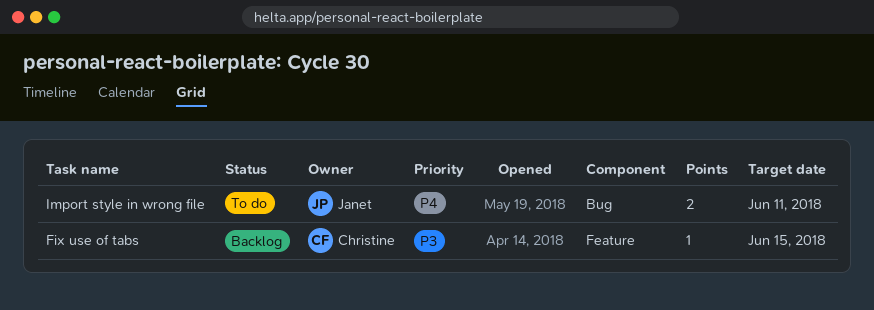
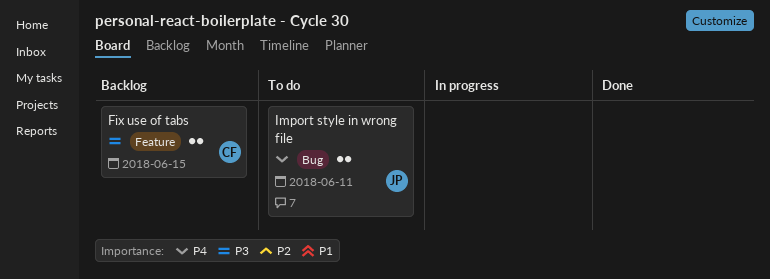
Fix use of tabs, estimate: 1 -> 2

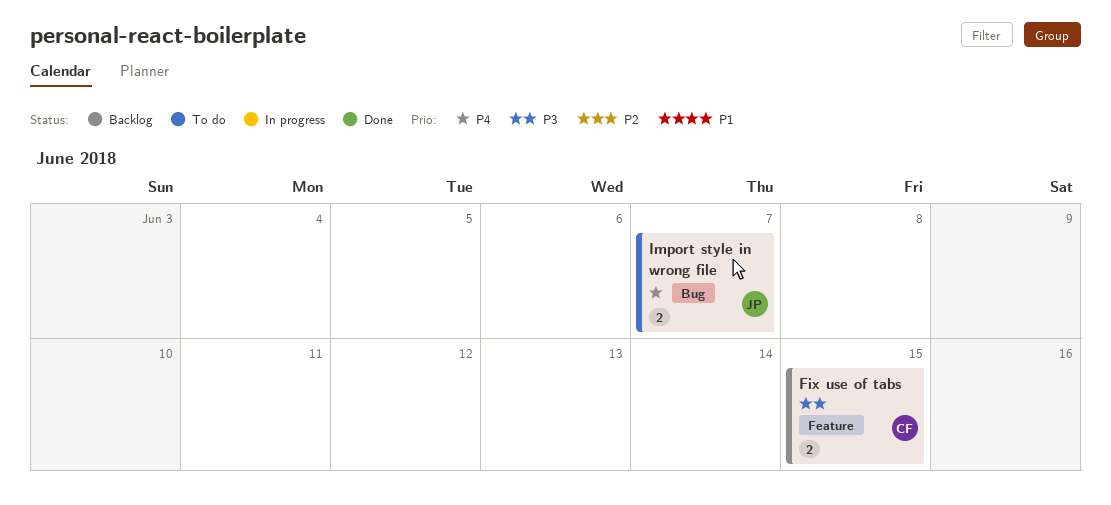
Import style in wrong file, due: Jun 11 -> Jun 7

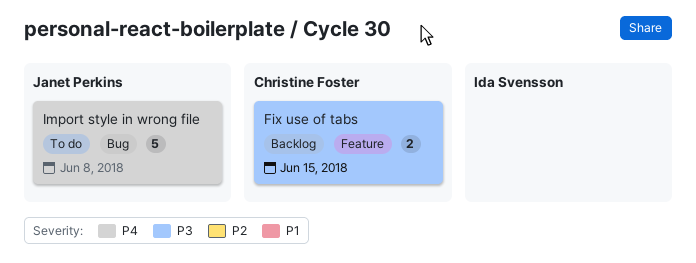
Import style in wrong file, estimate: 2 -> 5
Import style in wrong file, due: Jun 7 -> Jun 8

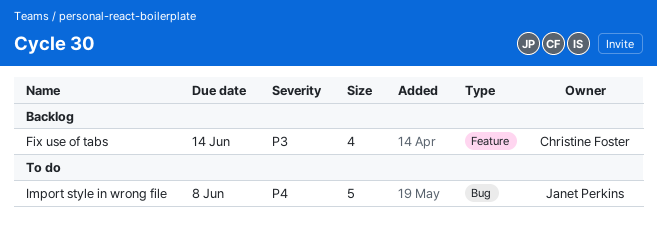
Fix use of tabs, estimate: 2 -> 4
Fix use of tabs, due: Jun 15 -> Jun 14

